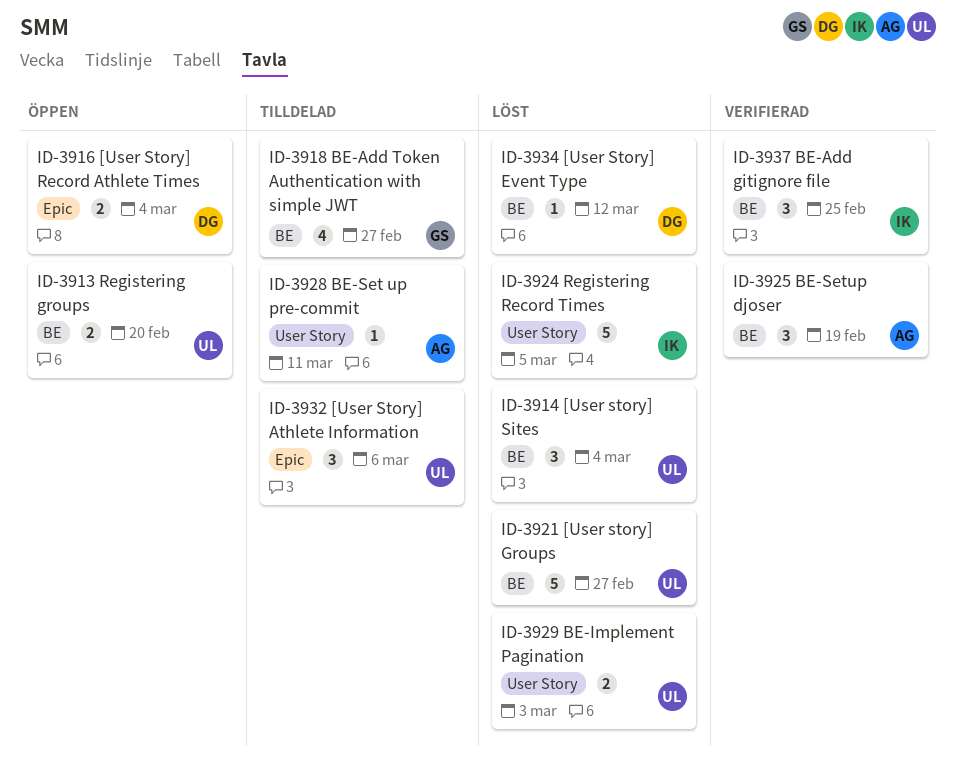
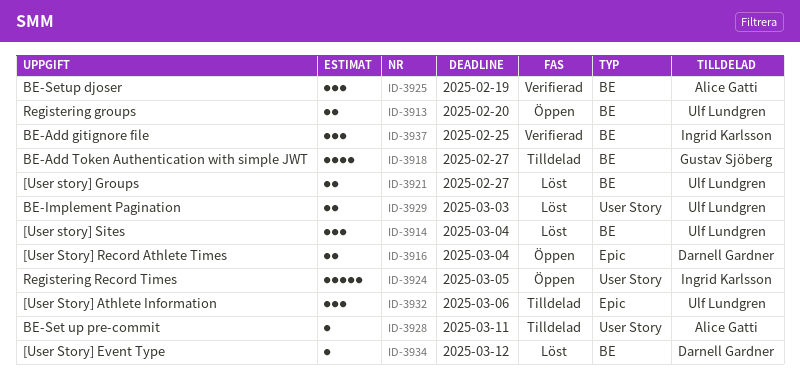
ID-3921, estimate: 5 -> 2
ID-3924, status: Löst -> Öppen

